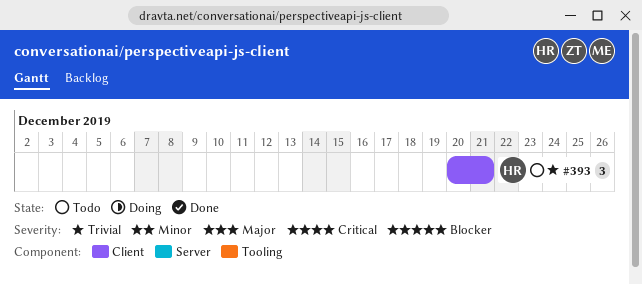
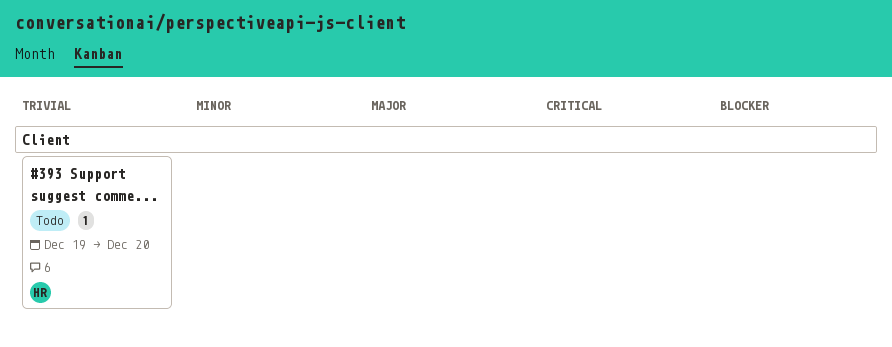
#393, estimate: 3 -> 1
#393, start: Dec 20 -> Dec 19
#393, due: Dec 21 -> Dec 20

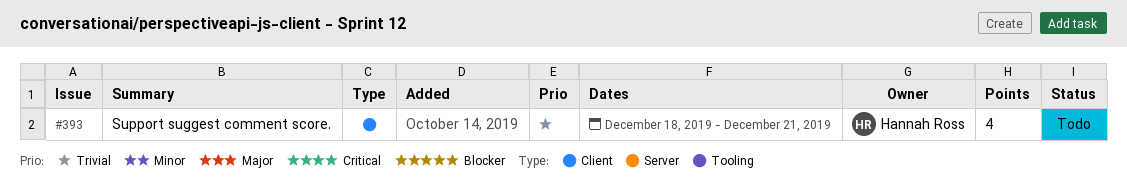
#393, estimate: 1 -> 4
#393, start: Dec 19 -> Dec 18
#393, due: Dec 20 -> Dec 21

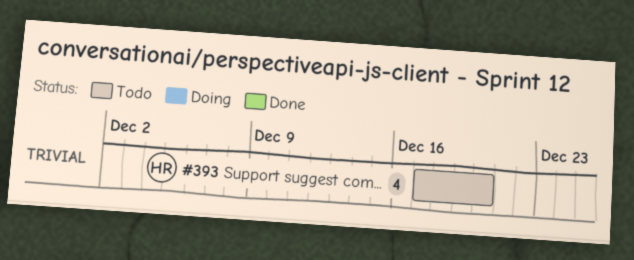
#393, start: Dec 18 -> Dec 17
#393, due: Dec 21 -> Dec 20

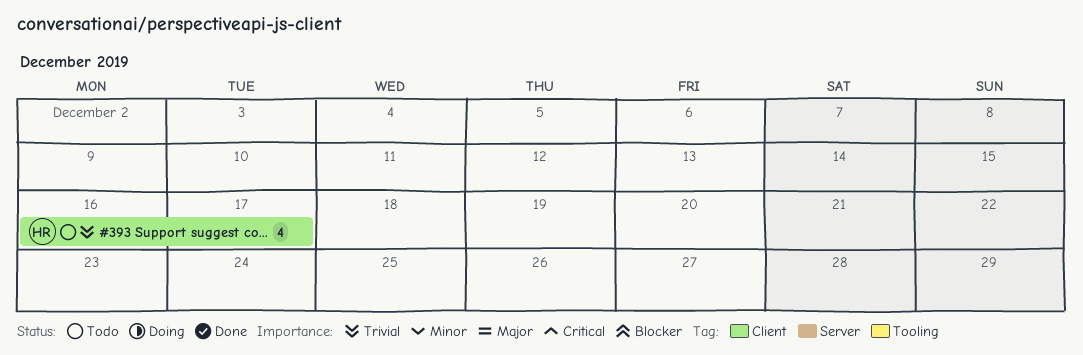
#393, start: Dec 17 -> Dec 16
#393, due: Dec 20 -> Dec 17

